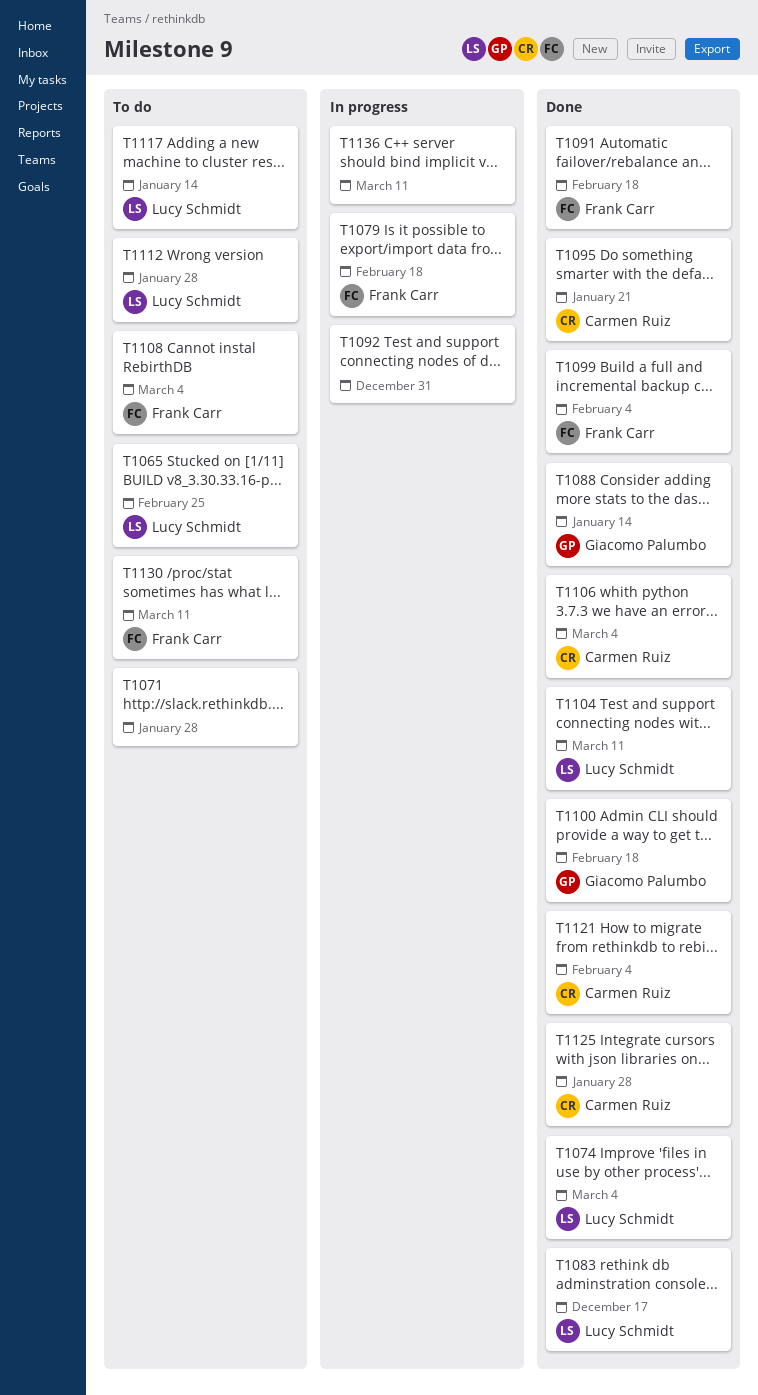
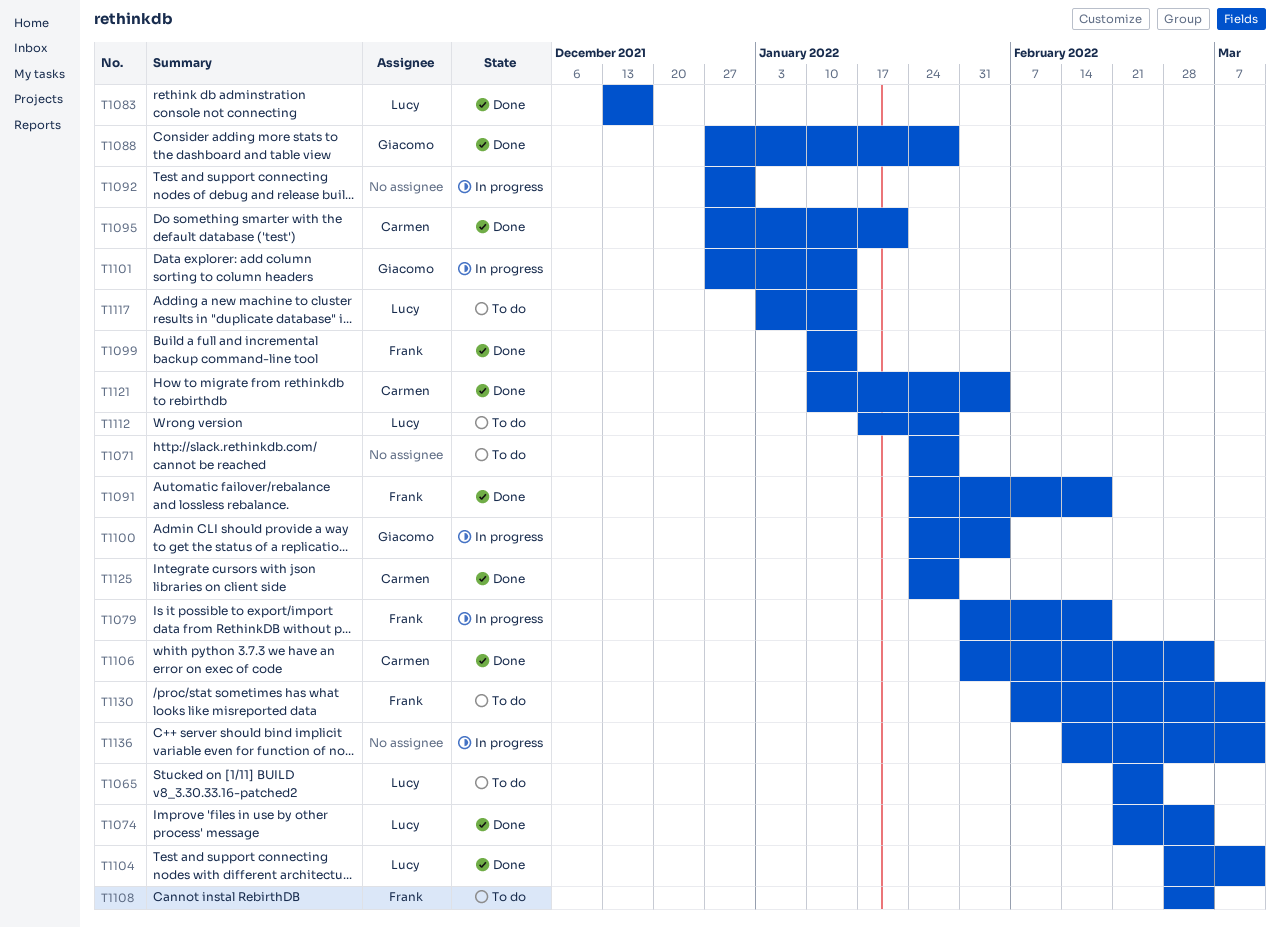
T1088, due: Jan 14 -> Jan 28
T1099, due: Feb 4 -> Jan 14
T1100, status: Done -> In progress
T1100, due: Feb 18 -> Feb 4
T1101: none -> present

